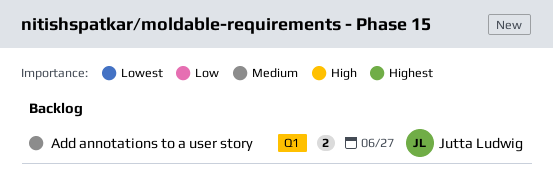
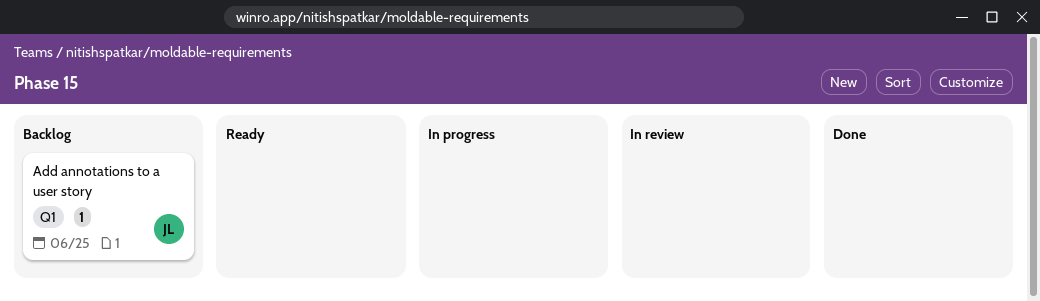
Add annotations to a user story, estimate: 2 -> 1
Add annotations to a user story, due: Jun 27 -> Jun 25

